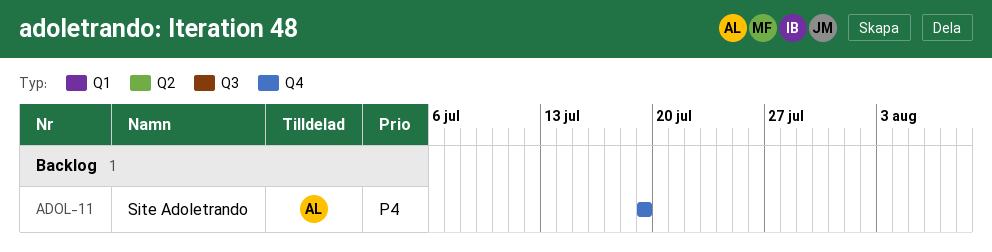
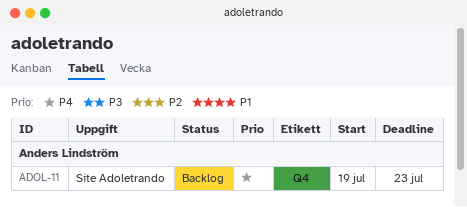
ADOL-11, due: Jul 19 -> Jul 23

